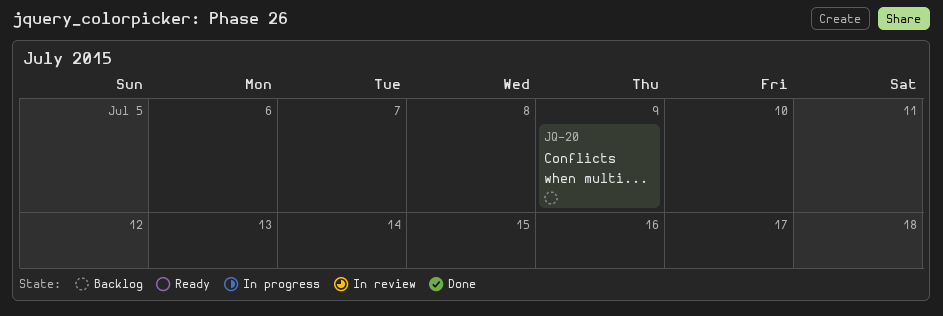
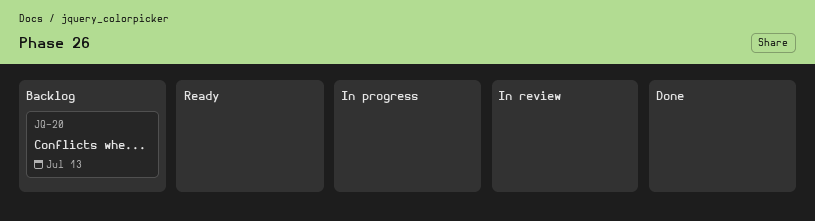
JQ-20, due: Jul 9 -> Jul 13

